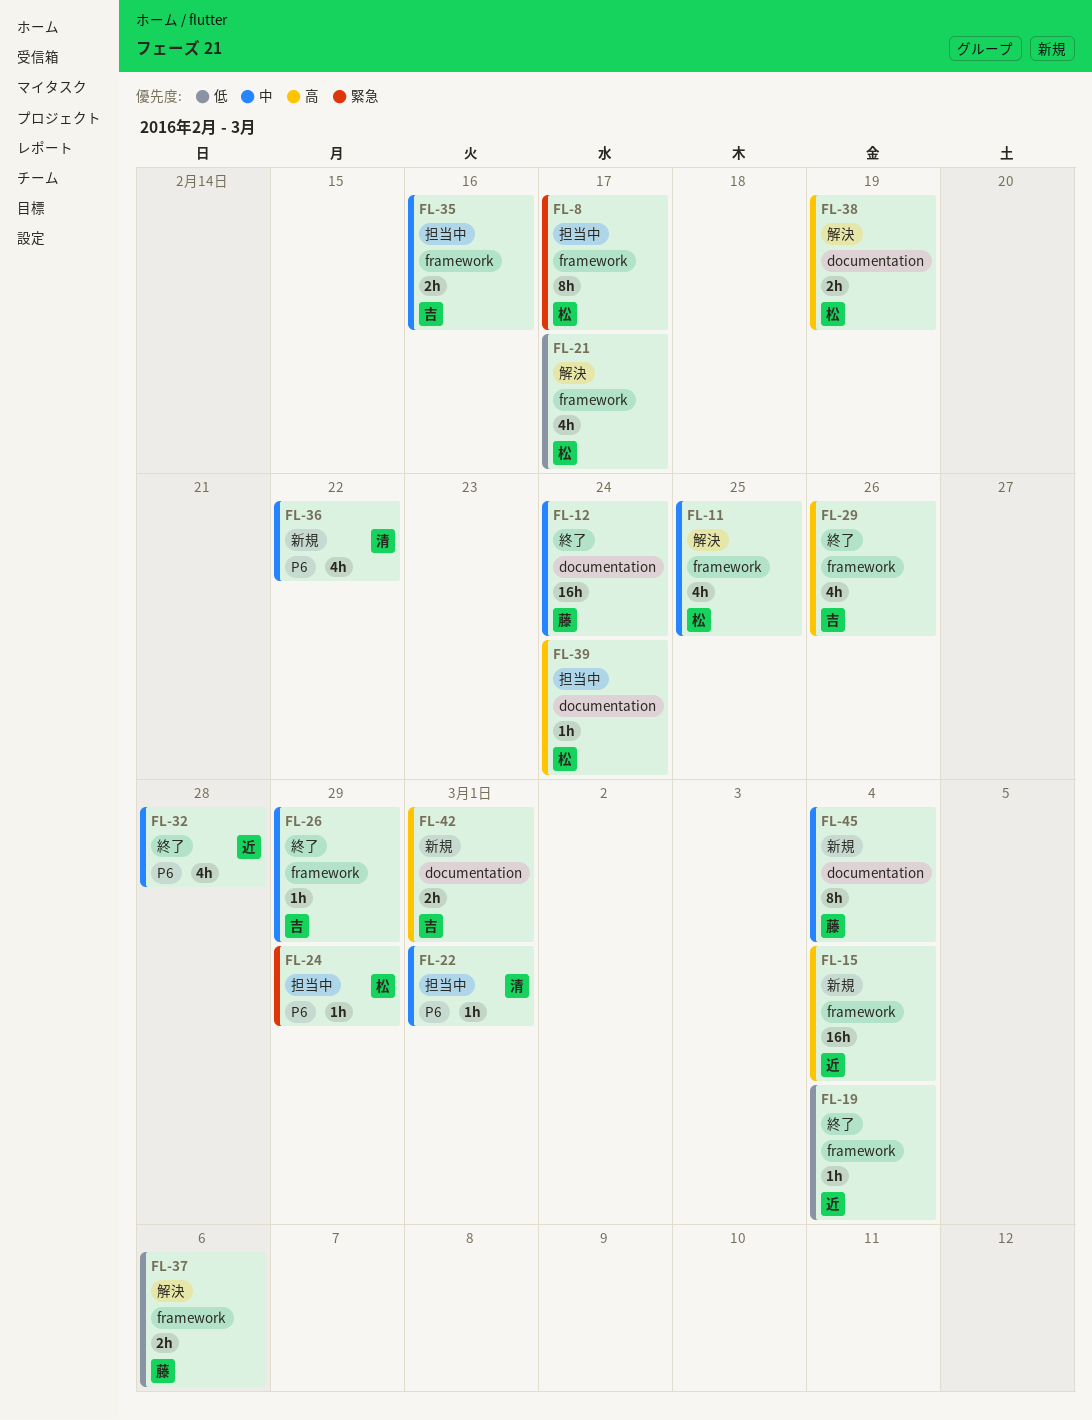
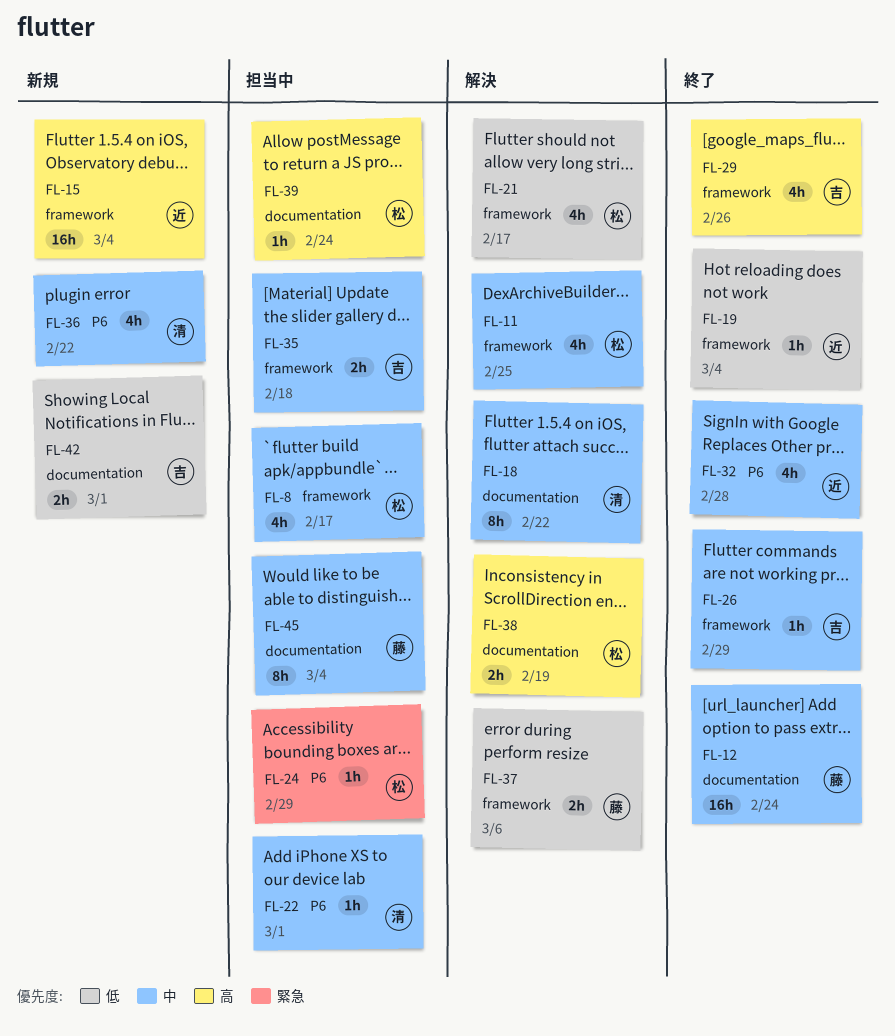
FL-8, priority: 緊急 -> 中
FL-8, estimate: 8h -> 4h
FL-18: none -> present
FL-35, due: Feb 16 -> Feb 18
FL-42, priority: 高 -> 低
FL-45, status: 新規 -> 担当中

